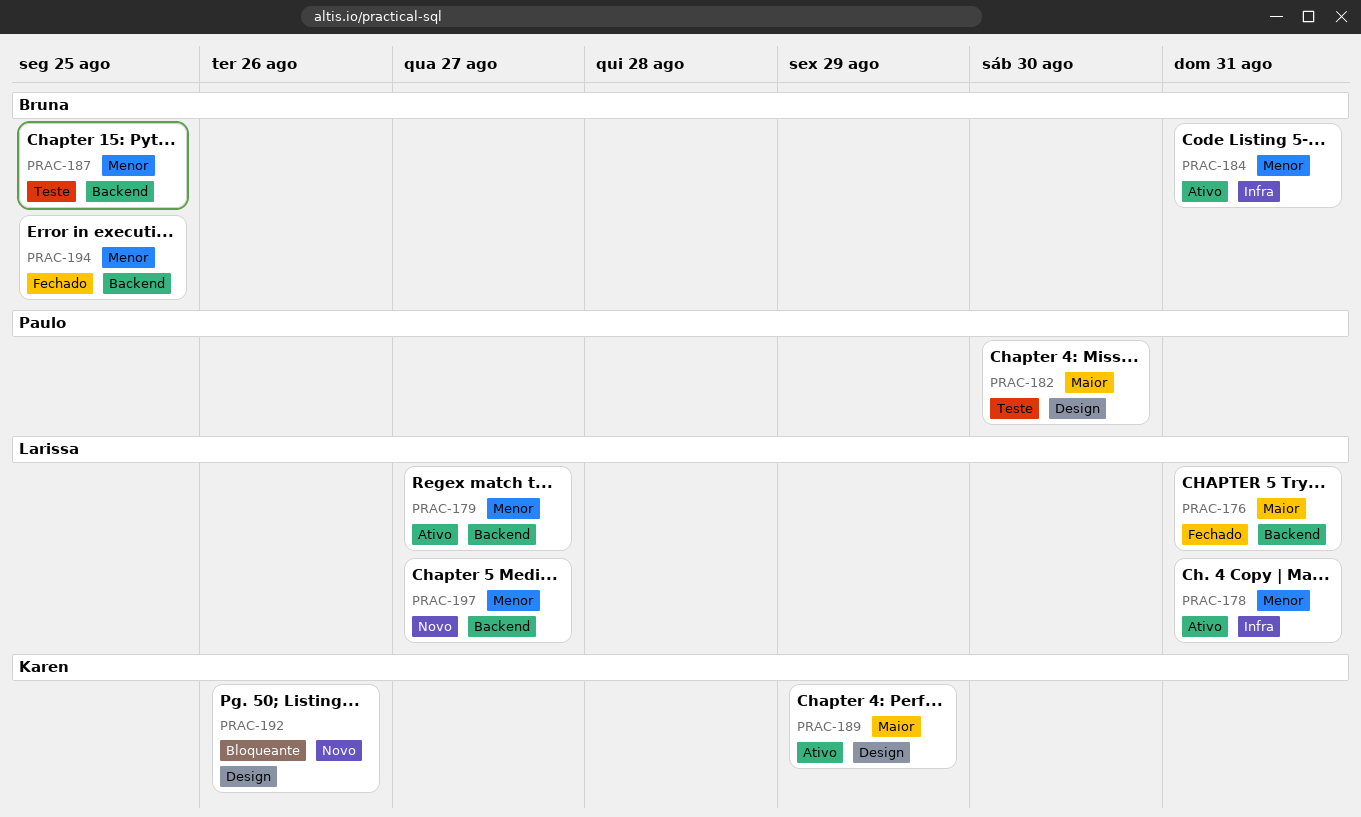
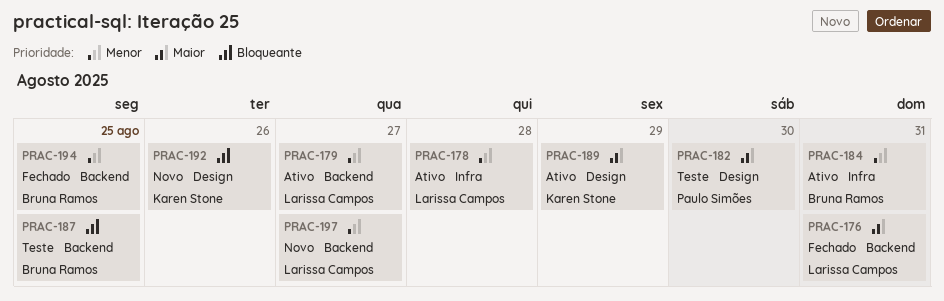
PRAC-178, due: Aug 31 -> Aug 28
PRAC-187, priority: Menor -> Bloqueante

